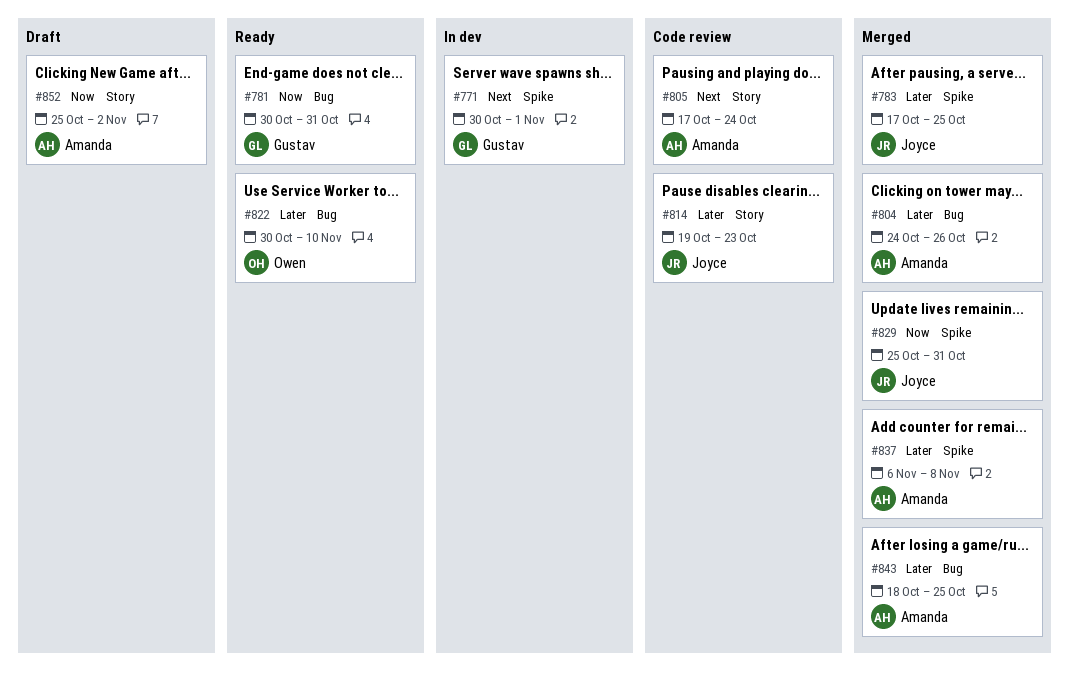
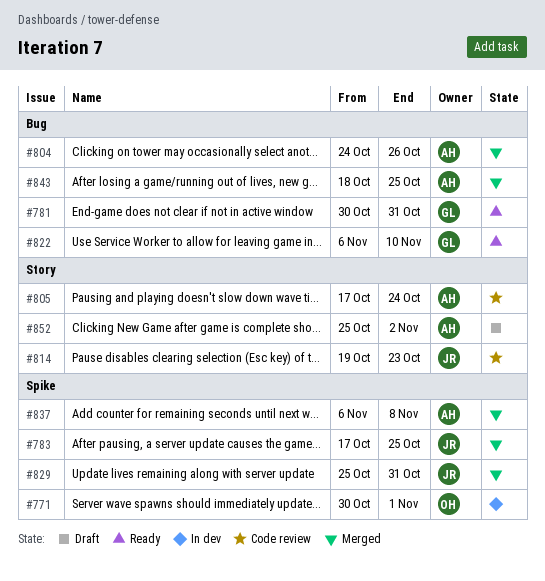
#771, owner: Gustav -> Owen
#822, owner: Owen -> Gustav
#822, start: Oct 30 -> Nov 6

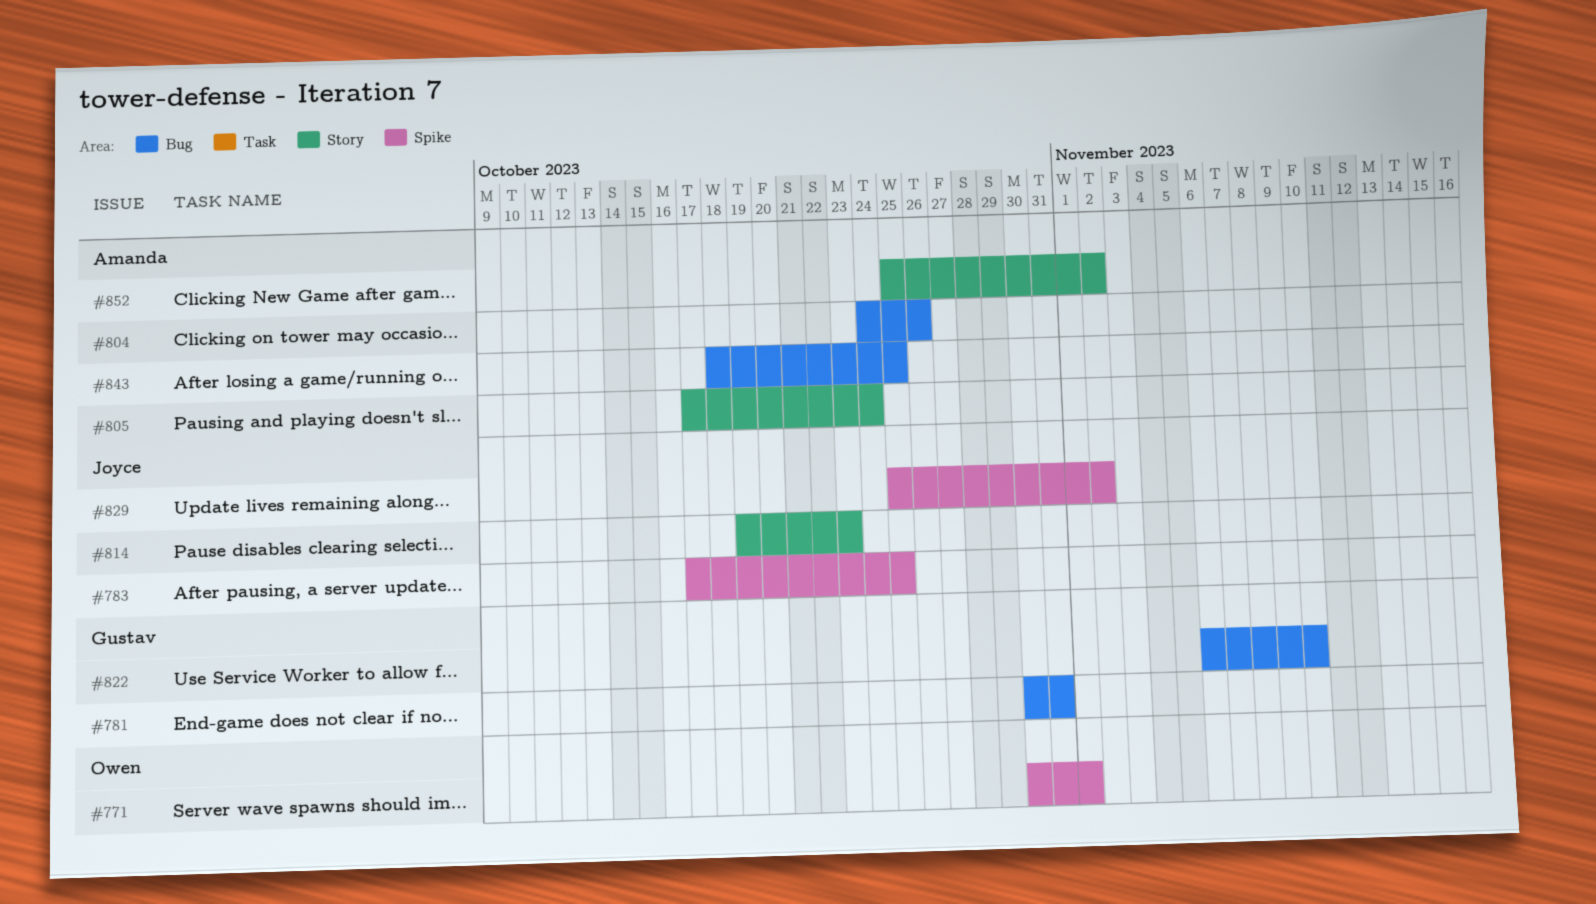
#829, due: Oct 31 -> Nov 2
#837: present -> none

